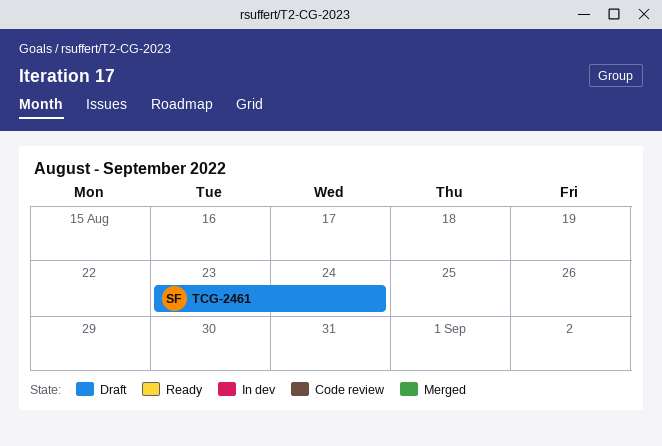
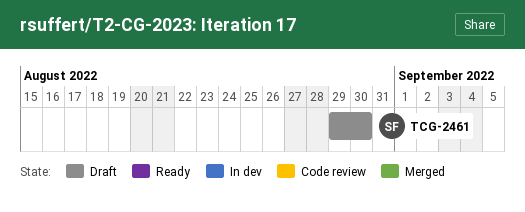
TCG-2461, start: Aug 23 -> Aug 29
TCG-2461, due: Aug 24 -> Aug 30

